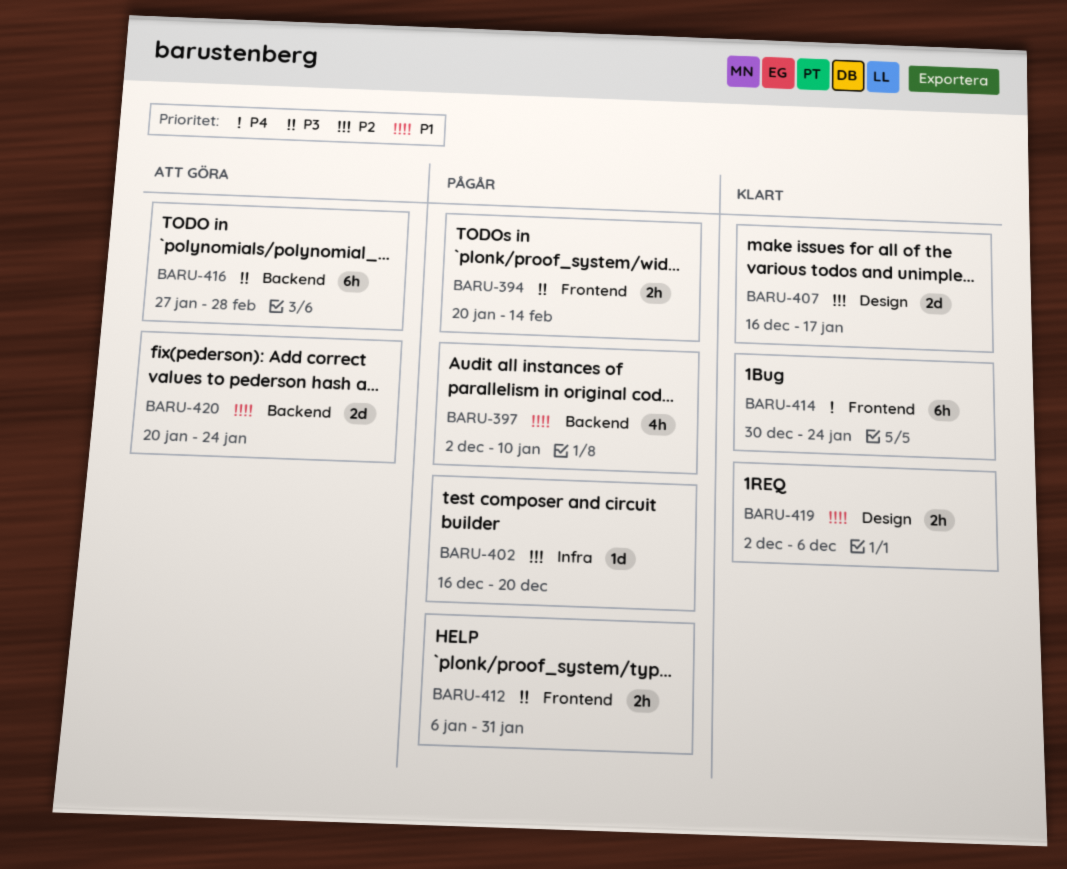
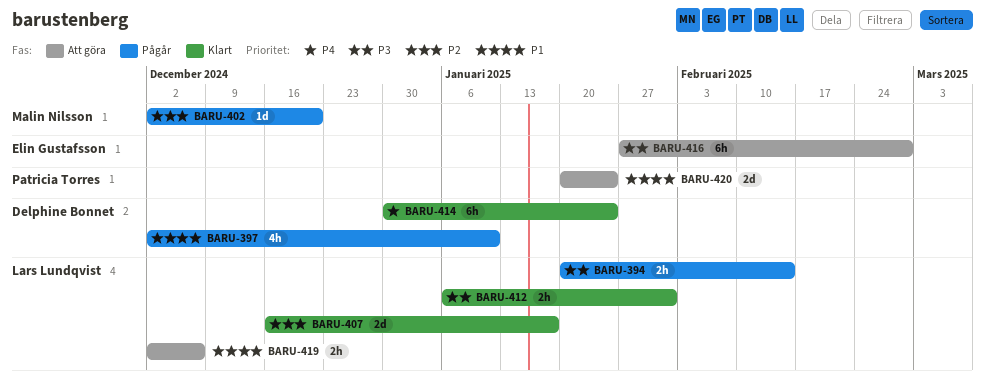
BARU-402, start: Dec 16 -> Dec 2
BARU-412, status: Pågår -> Klart
BARU-419, status: Klart -> Att göra

